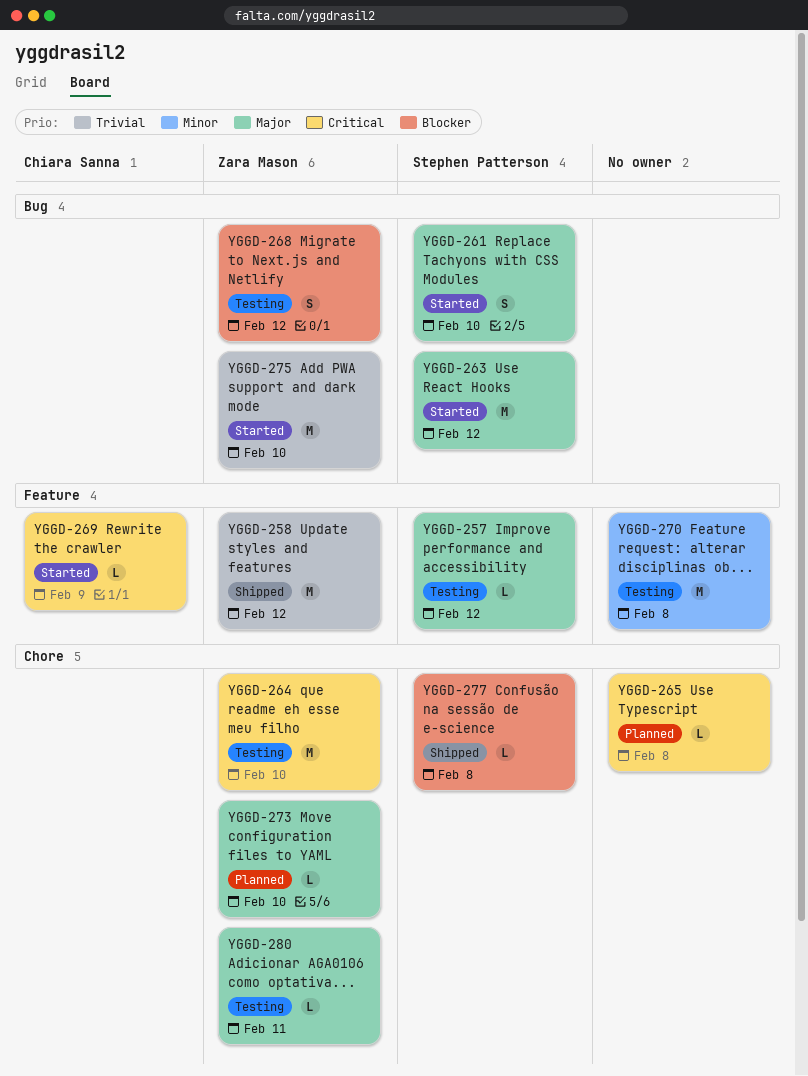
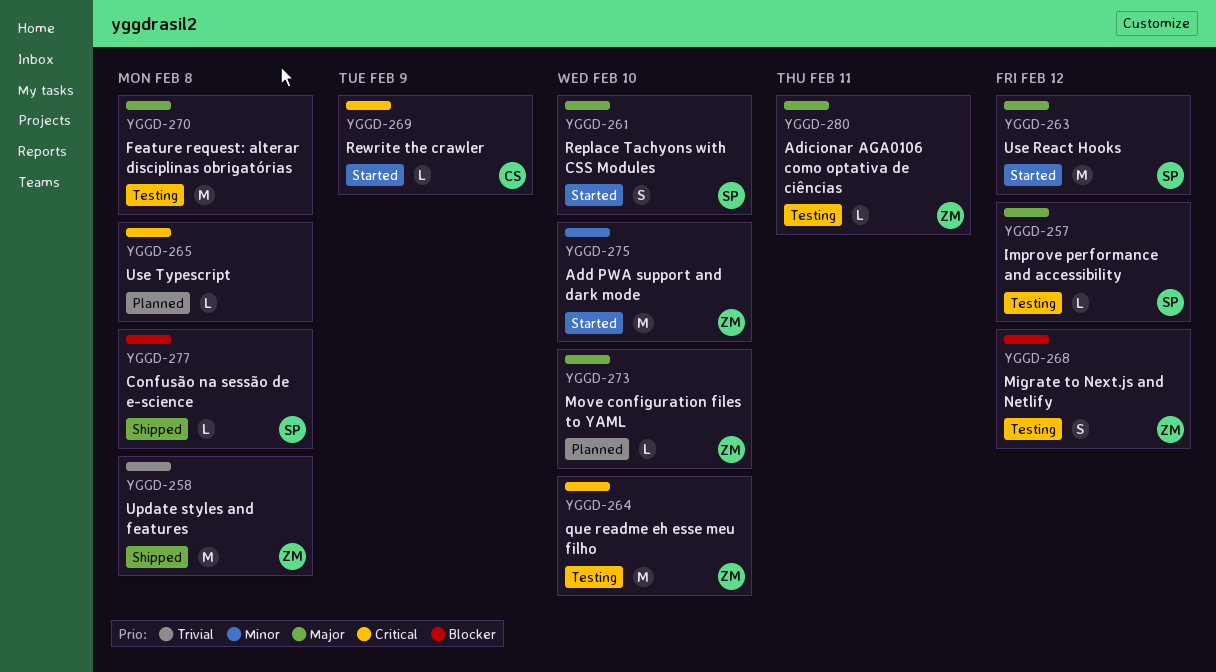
YGGD-258, due: Feb 12 -> Feb 8
YGGD-270, priority: Minor -> Major
YGGD-275, priority: Trivial -> Minor

